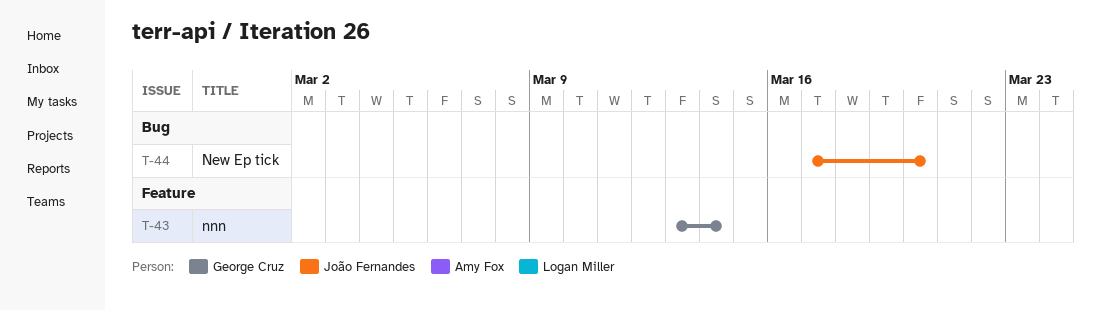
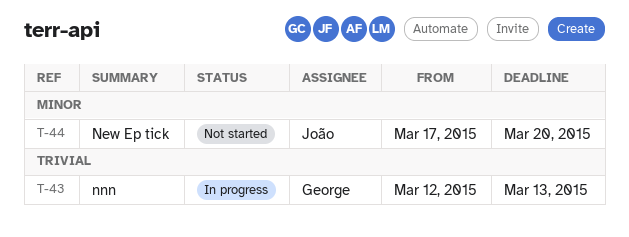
T-43, start: Mar 13 -> Mar 12
T-43, due: Mar 14 -> Mar 13

